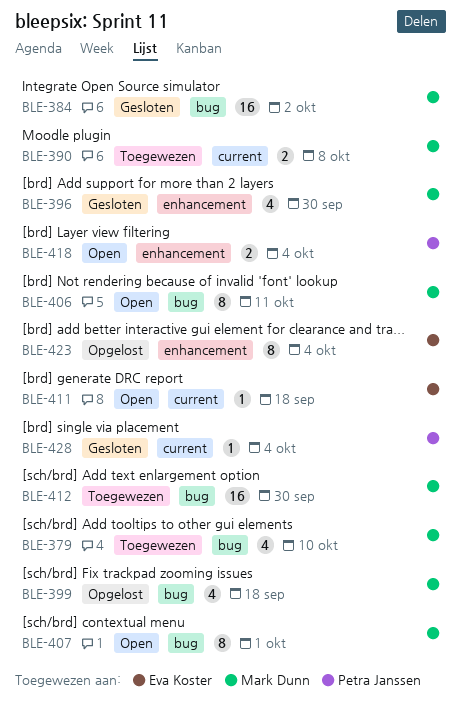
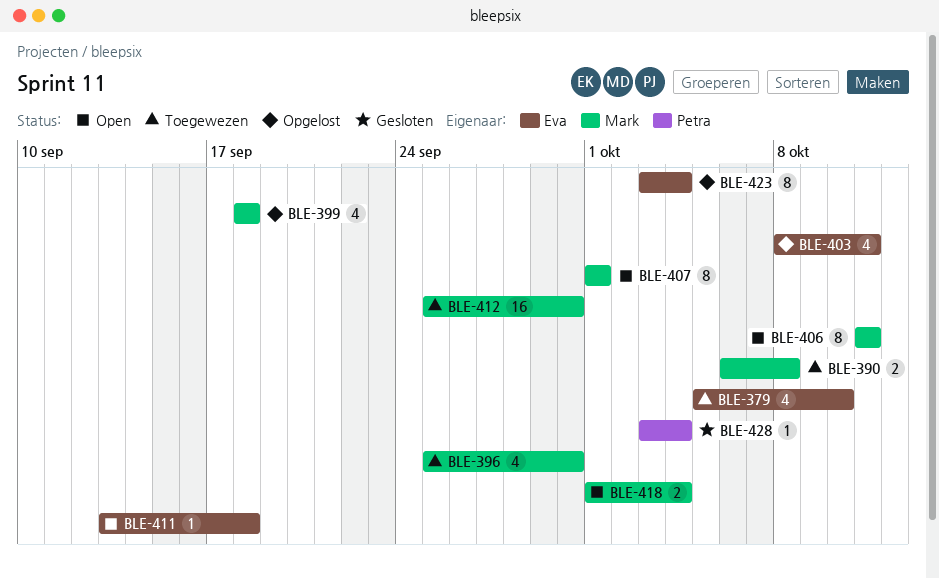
BLE-379, owner: Mark Dunn -> Eva Koster
BLE-384: present -> none
BLE-396, status: Gesloten -> Toegewezen
BLE-403: none -> present
BLE-418, owner: Petra Janssen -> Mark Dunn

